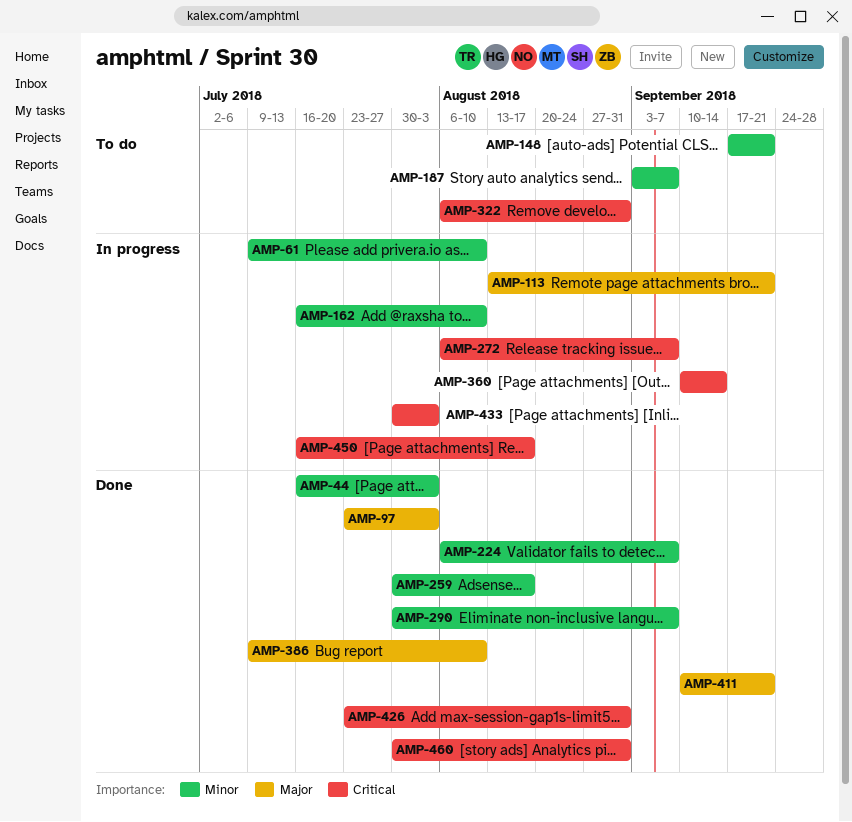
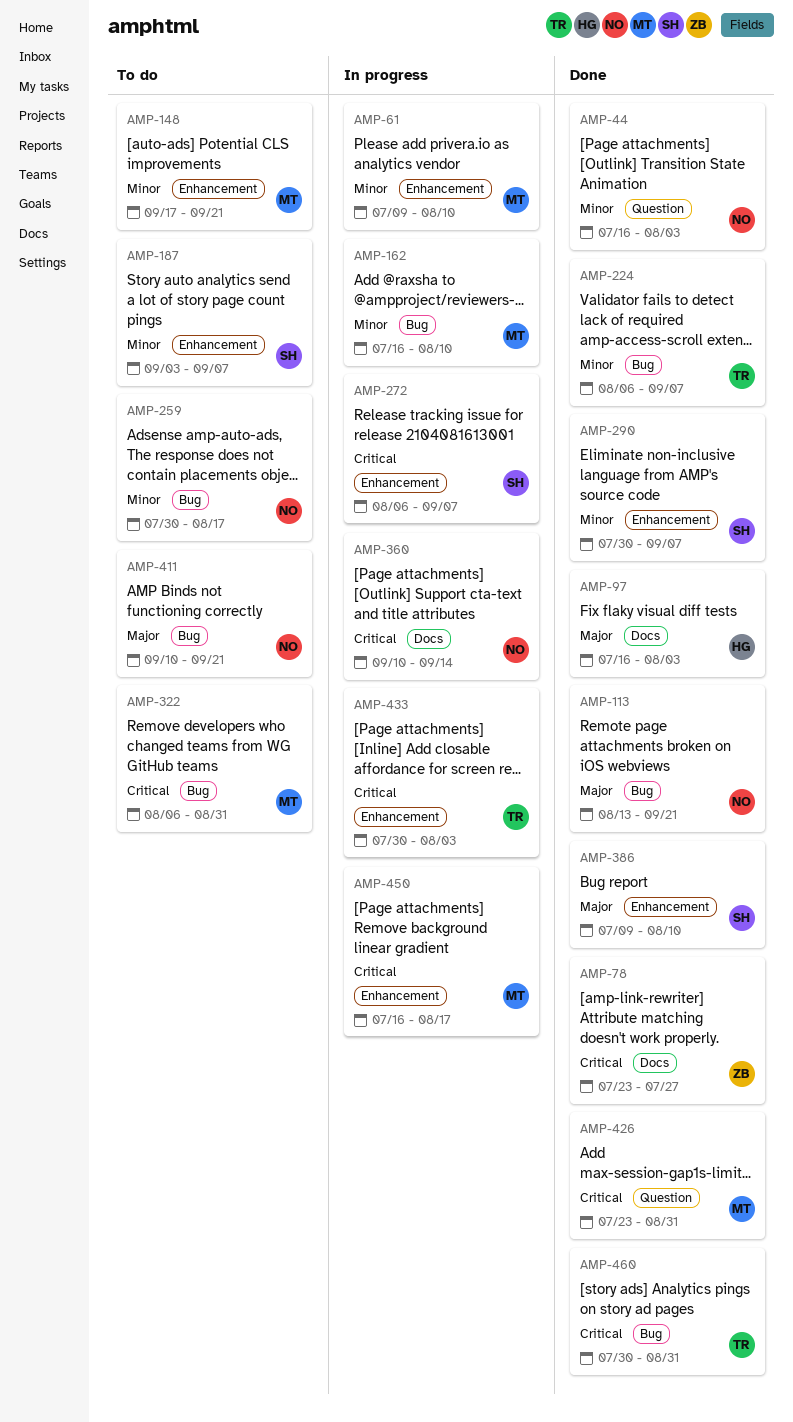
AMP-78: none -> present
AMP-97, start: Jul 23 -> Jul 16
AMP-113, status: In progress -> Done
AMP-259, status: Done -> To do
AMP-411, status: Done -> To do

